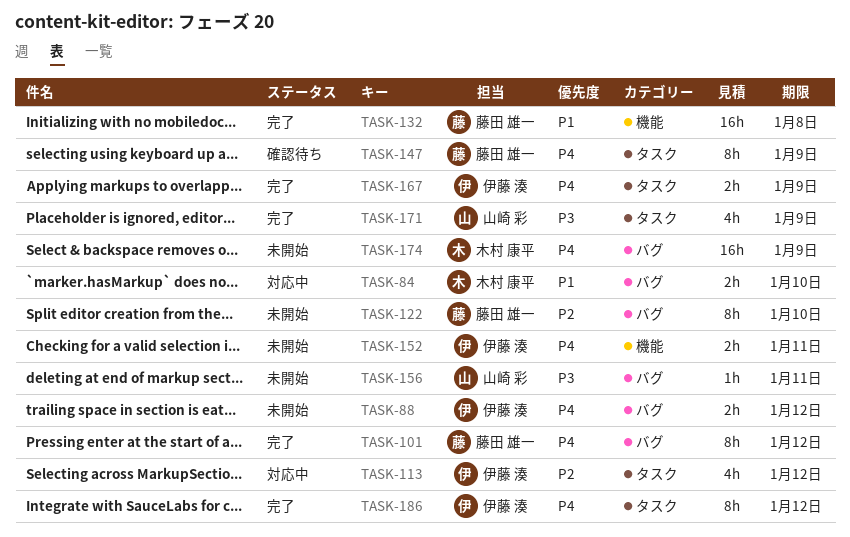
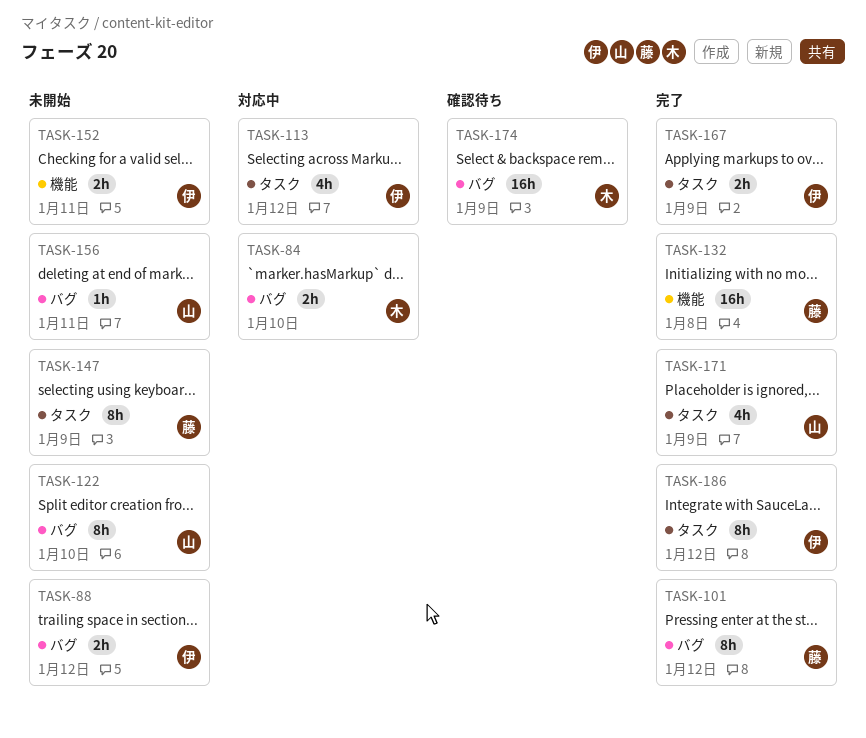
TASK-122, owner: 藤田 雄一 -> 山崎 彩
TASK-147, status: 確認待ち -> 未開始
TASK-174, status: 未開始 -> 確認待ち

